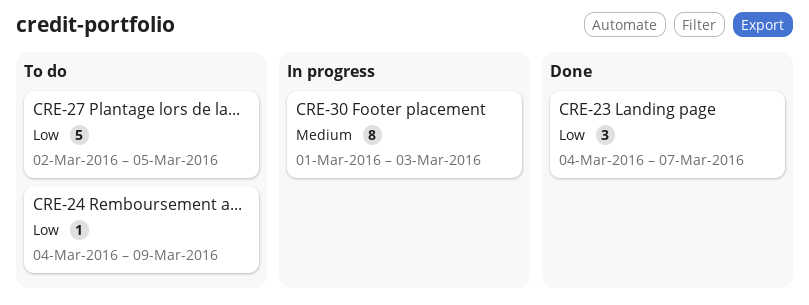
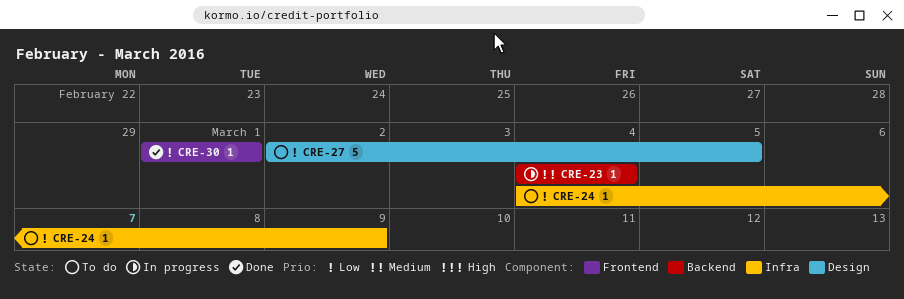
CRE-23, status: Done -> In progress
CRE-23, priority: Low -> Medium
CRE-23, estimate: 3 -> 1
CRE-23, due: Mar 7 -> Mar 4
CRE-30, status: In progress -> Done
CRE-30, priority: Medium -> Low
CRE-30, estimate: 8 -> 1
CRE-30, due: Mar 3 -> Mar 1

